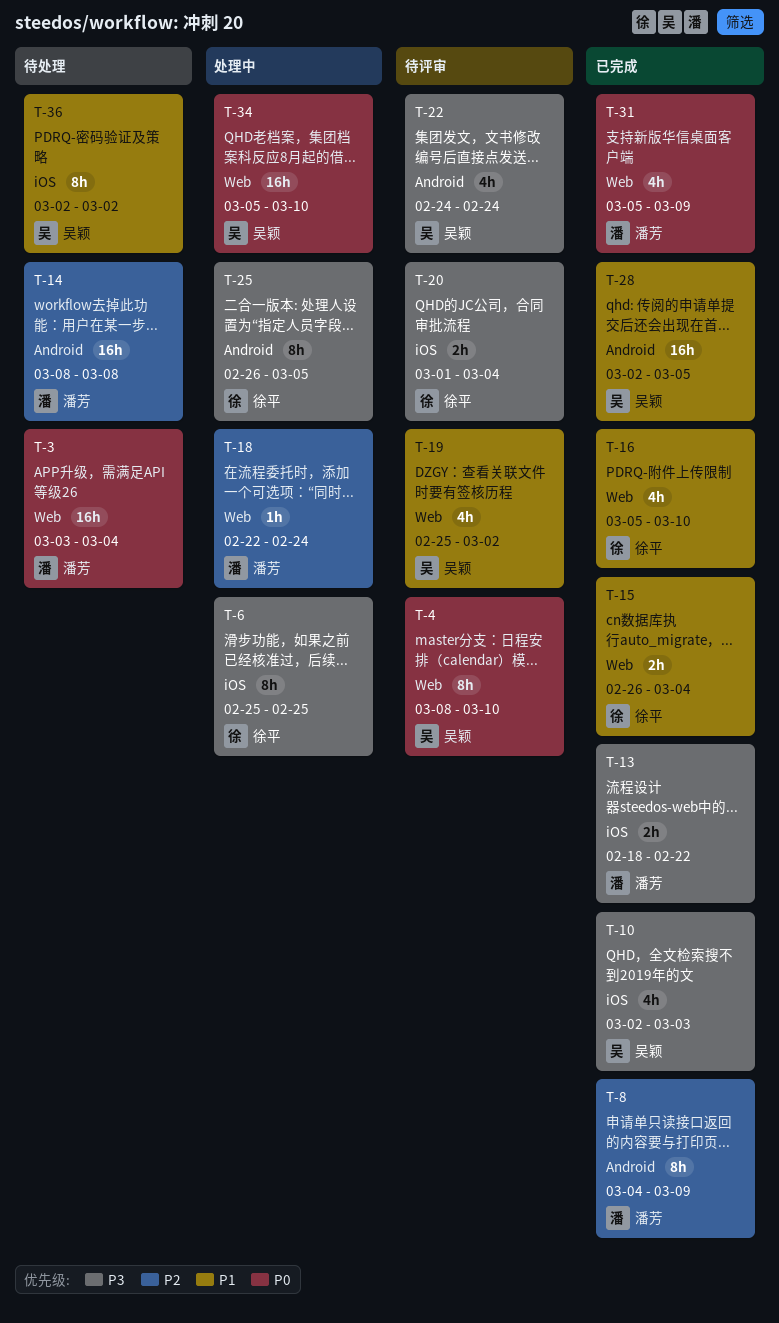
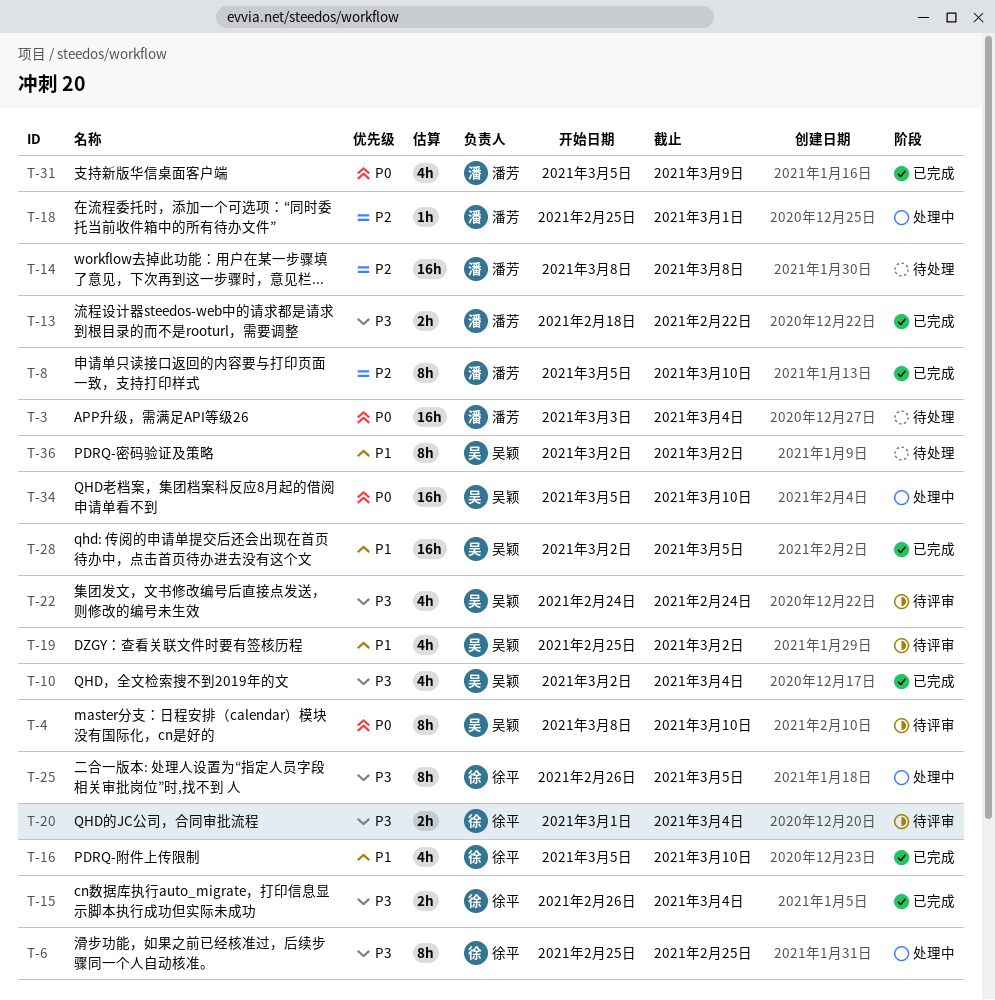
T-8, start: Mar 4 -> Mar 5
T-8, due: Mar 9 -> Mar 10
T-10, due: Mar 3 -> Mar 4
T-15, priority: P1 -> P3
T-18, start: Feb 22 -> Feb 25
T-18, due: Feb 24 -> Mar 1

